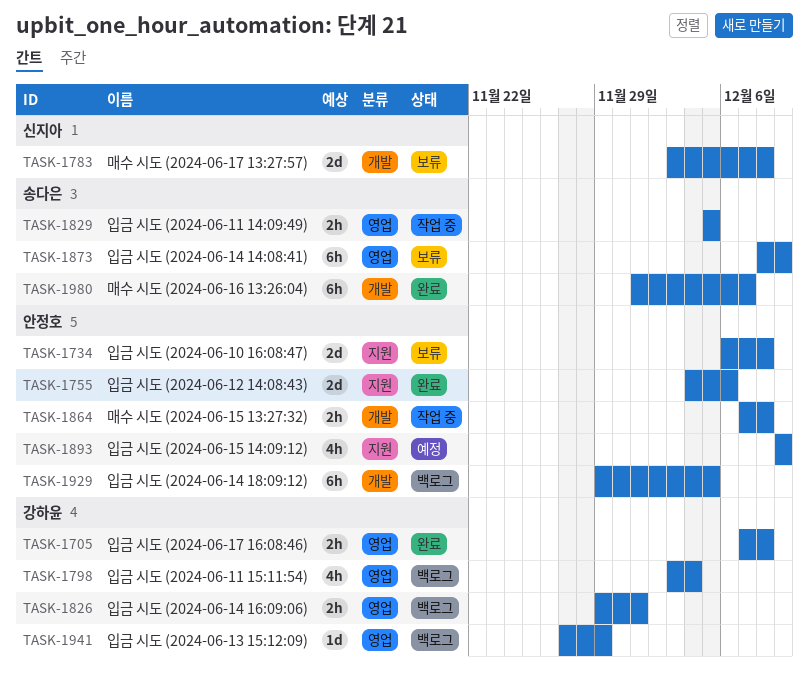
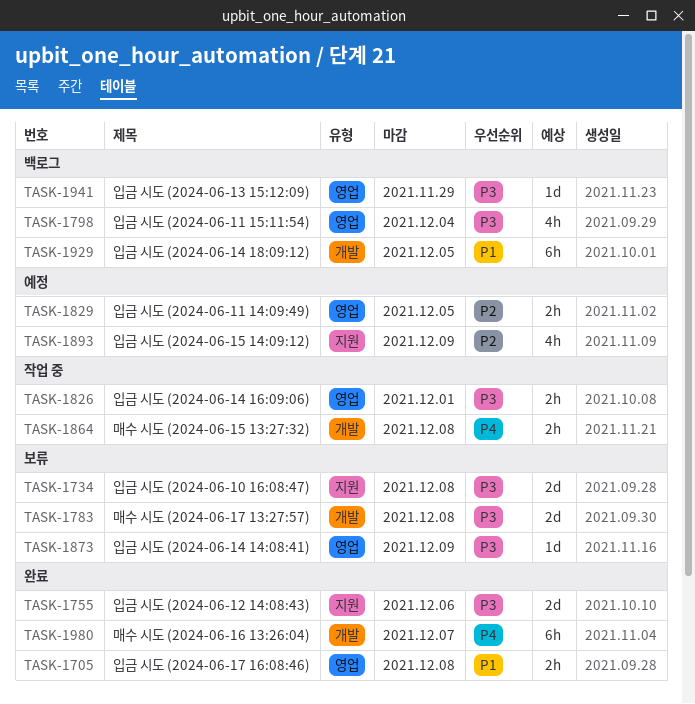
TASK-1826, status: 백로그 -> 작업 중
TASK-1829, status: 작업 중 -> 예정
TASK-1873, estimate: 6h -> 1d

